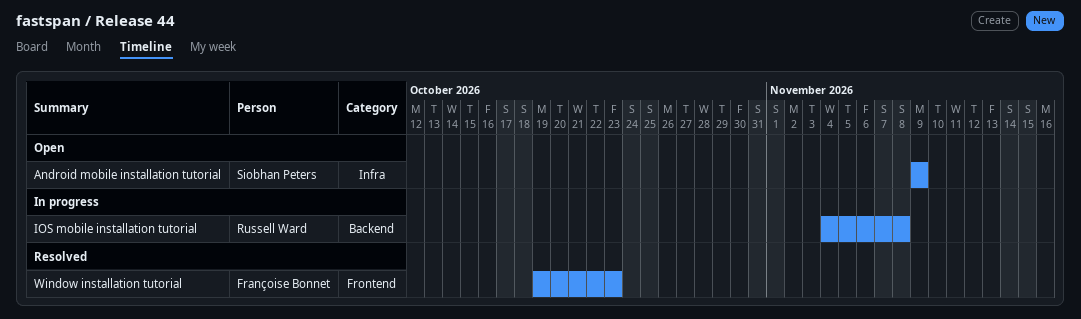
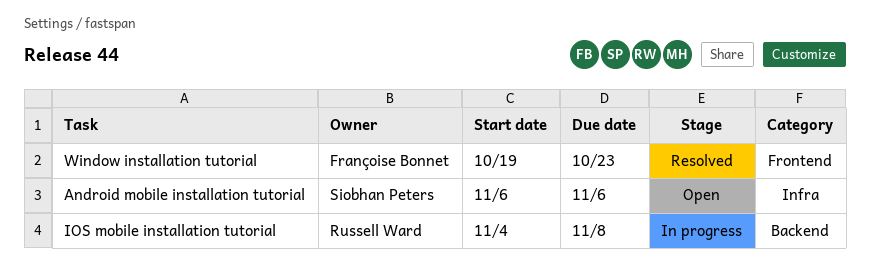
Android mobile installation tutorial, start: Nov 9 -> Nov 6
Android mobile installation tutorial, due: Nov 9 -> Nov 6

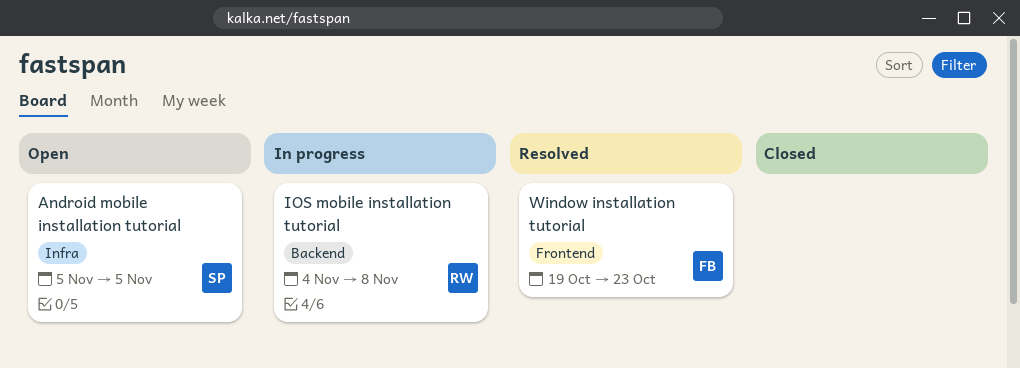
Android mobile installation tutorial, start: Nov 6 -> Nov 5
Android mobile installation tutorial, due: Nov 6 -> Nov 5

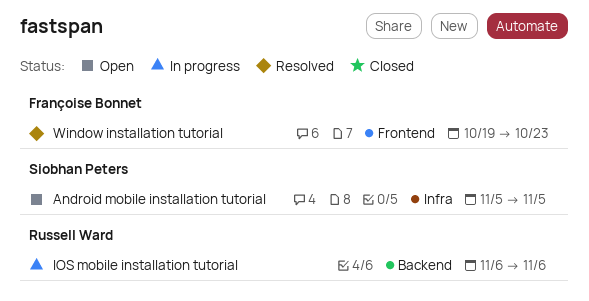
IOS mobile installation tutorial, start: Nov 4 -> Nov 6
IOS mobile installation tutorial, due: Nov 8 -> Nov 6

